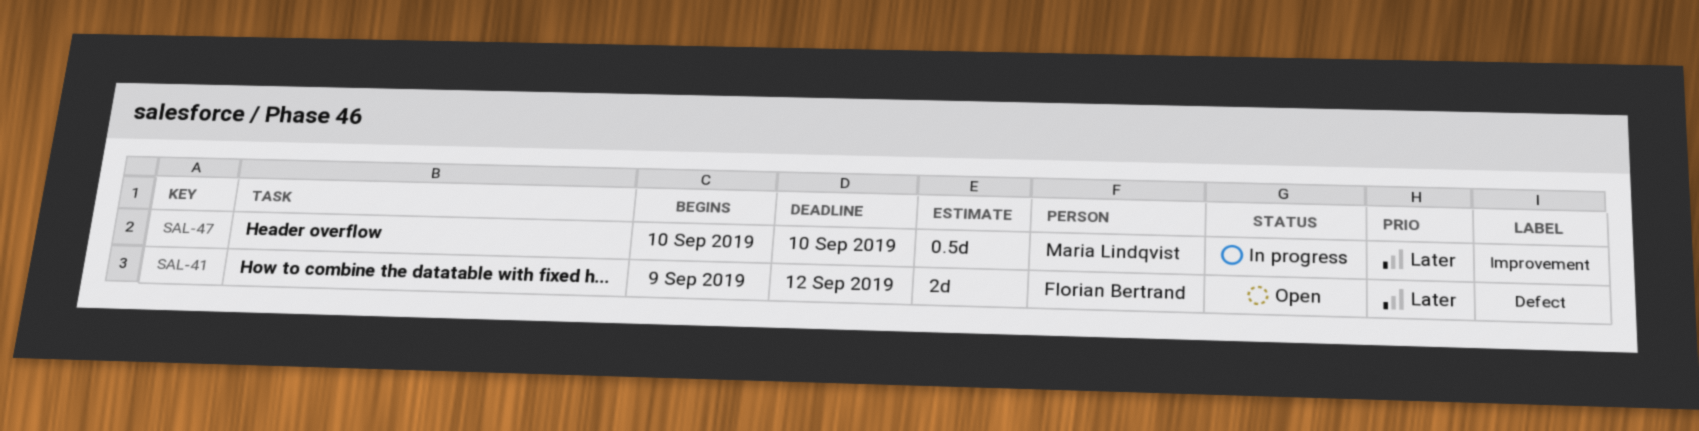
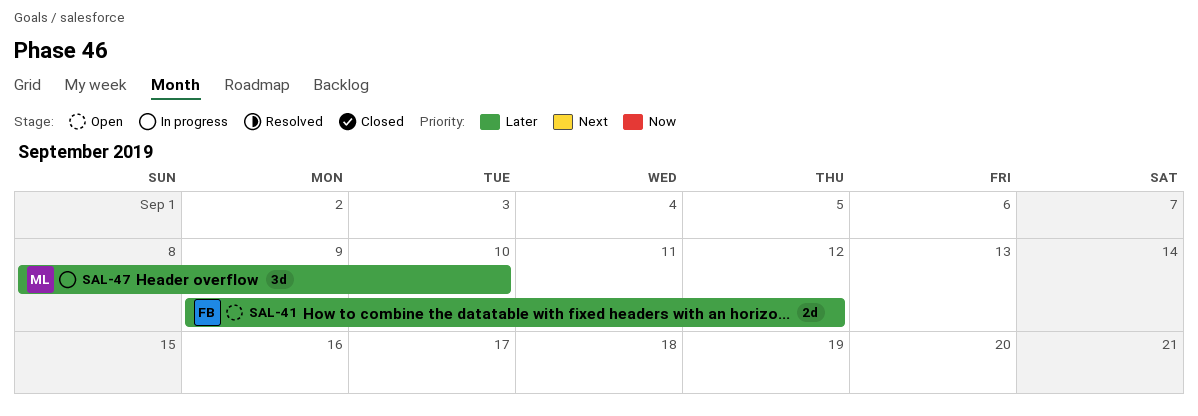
SAL-47, estimate: 0.5d -> 3d
SAL-47, start: Sep 10 -> Sep 8

